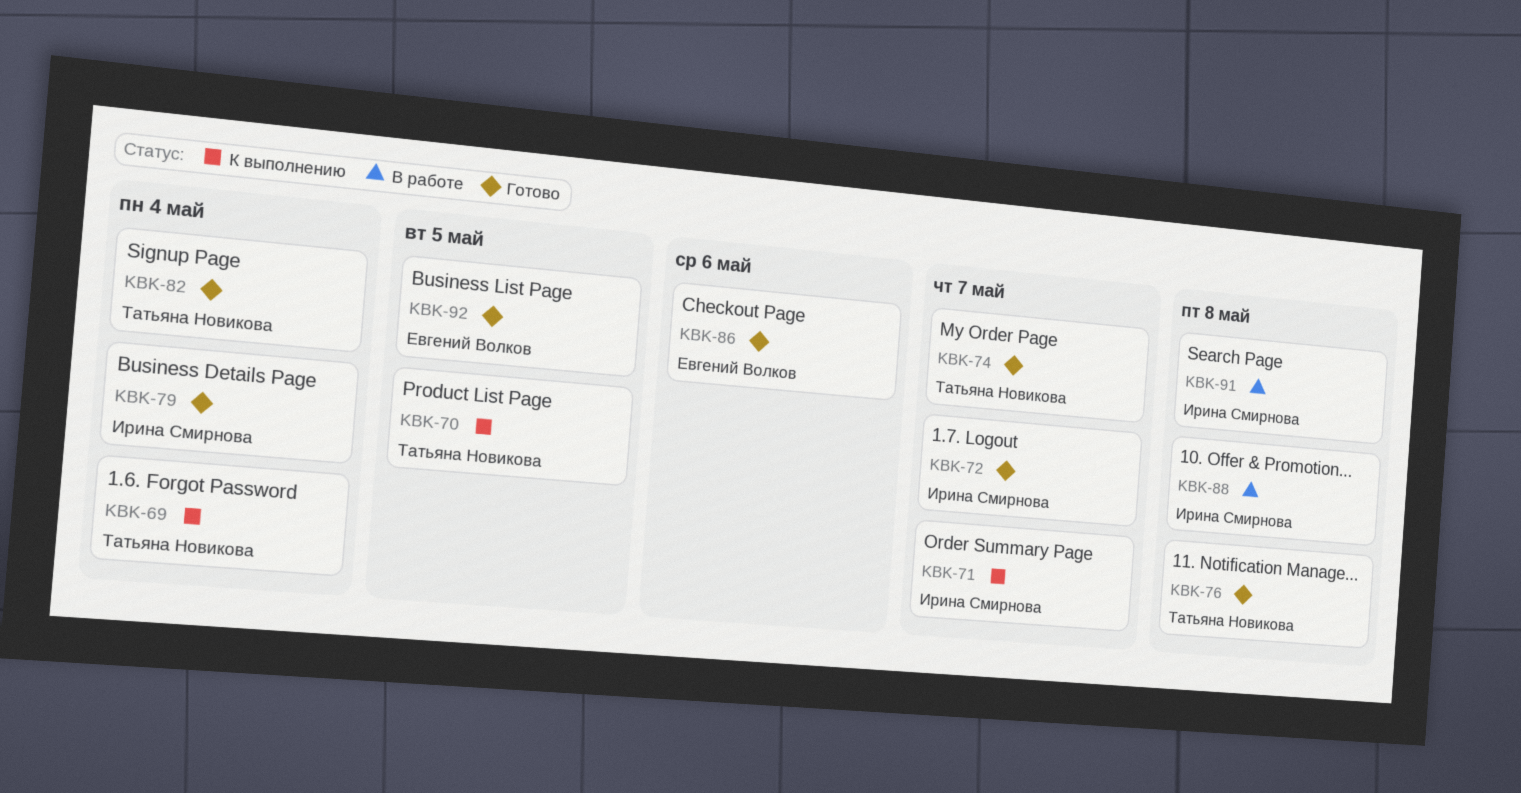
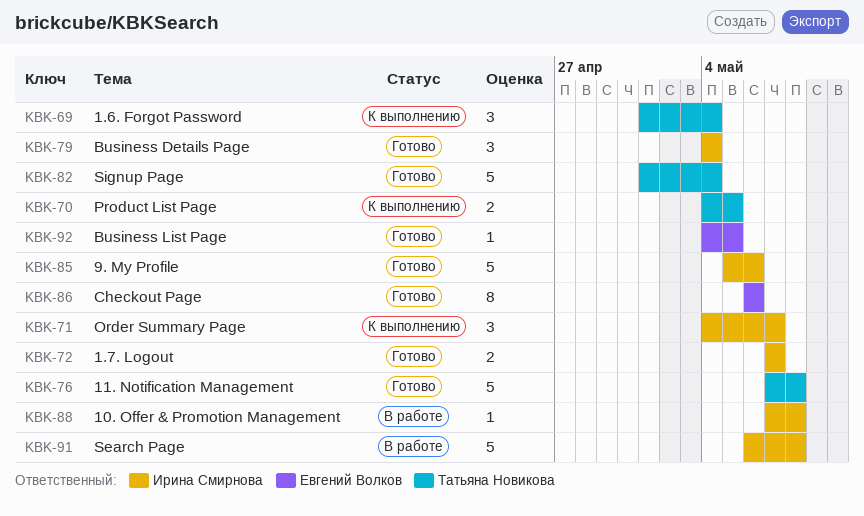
KBK-74: present -> none
KBK-85: none -> present

